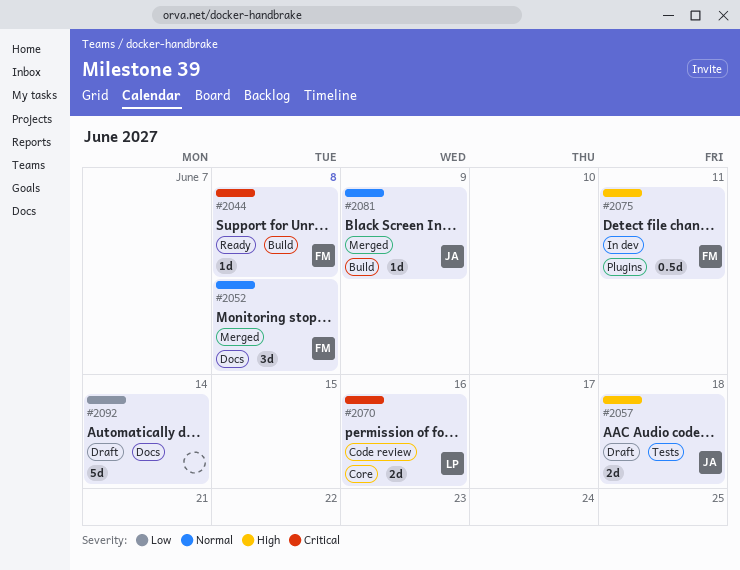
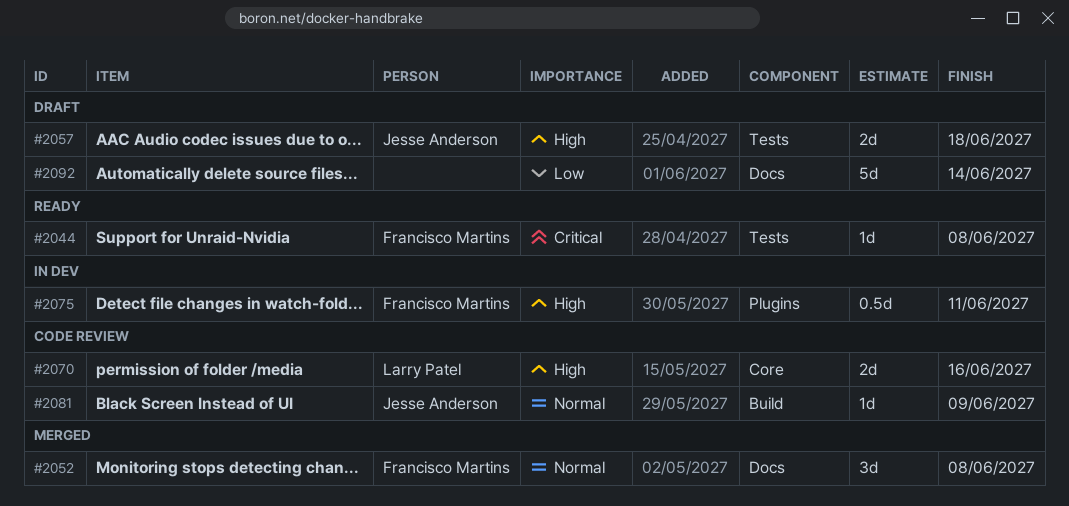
#2044, label: Build -> Tests
#2070, priority: Critical -> High
#2081, status: Merged -> Code review

